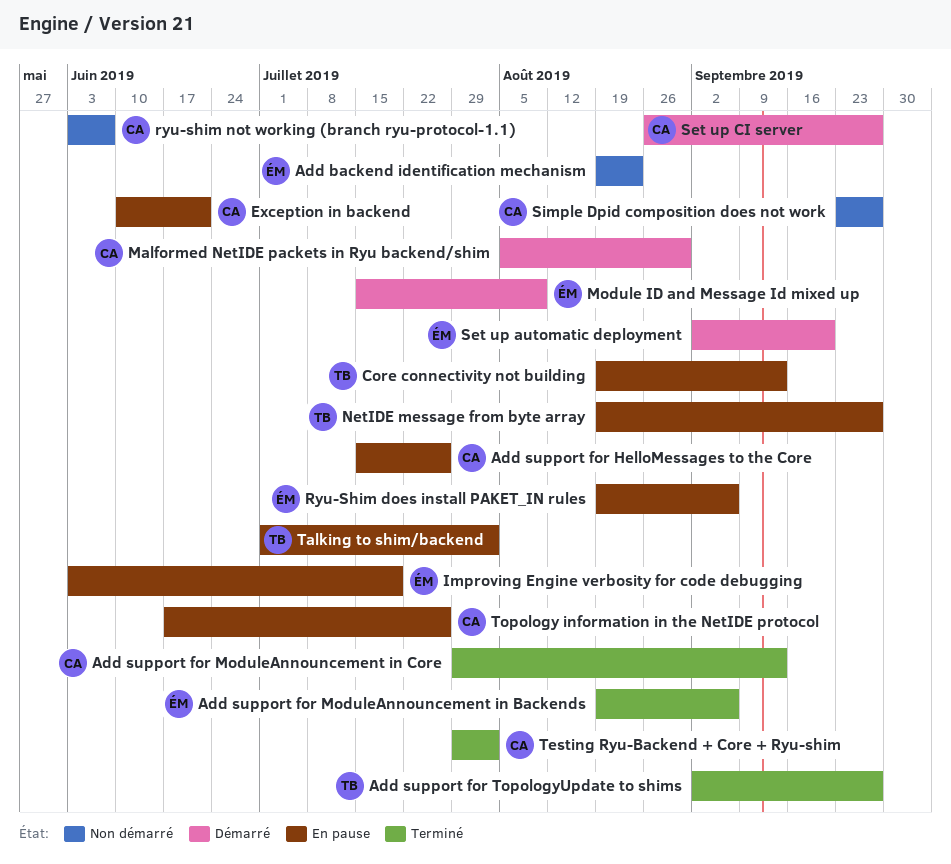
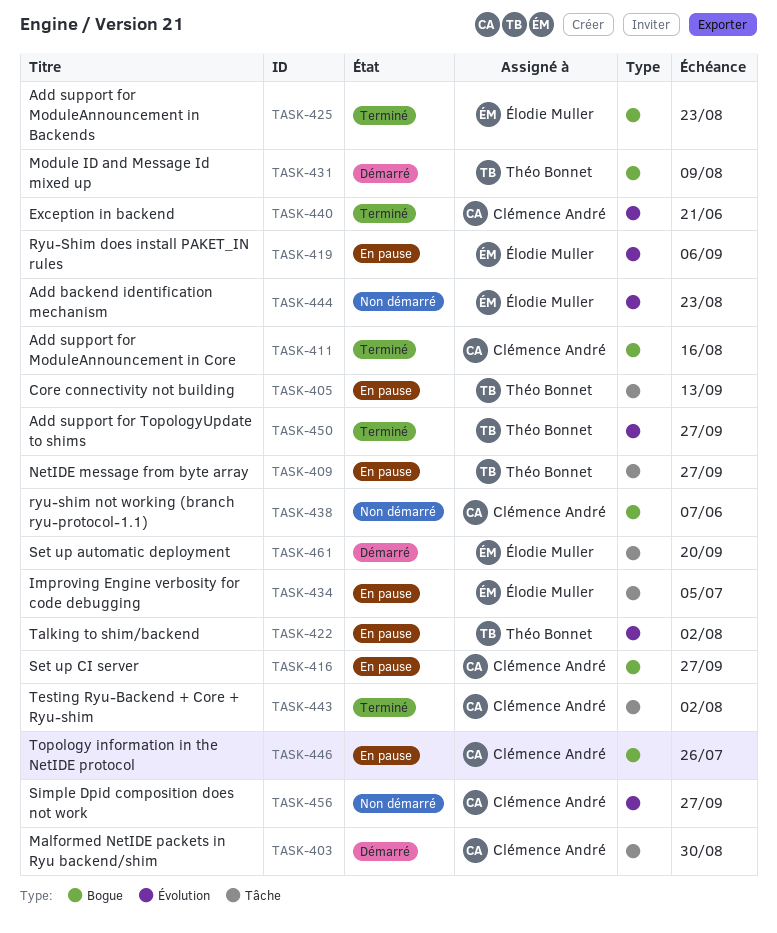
Add support for HelloMessages to the Core: present -> none
Add support for ModuleAnnouncement in Backends, due: Sep 6 -> Aug 23
Add support for ModuleAnnouncement in Core, due: Sep 13 -> Aug 16
Exception in backend, status: En pause -> Terminé
Improving Engine verbosity for code debugging, due: Jul 19 -> Jul 5
Module ID and Message Id mixed up, owner: Élodie Muller -> Théo Bonnet
Set up CI server, status: Démarré -> En pause

